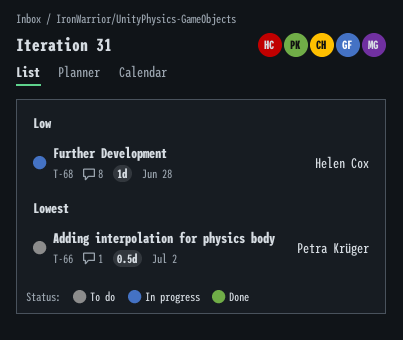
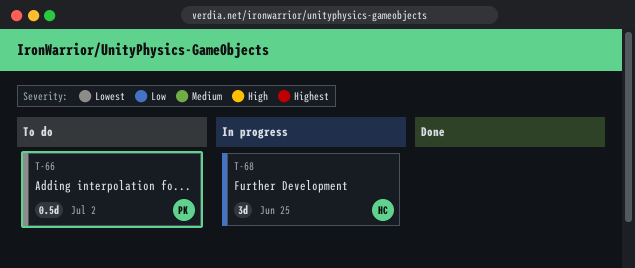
T-68, estimate: 1d -> 3d
T-68, due: Jun 28 -> Jun 25

